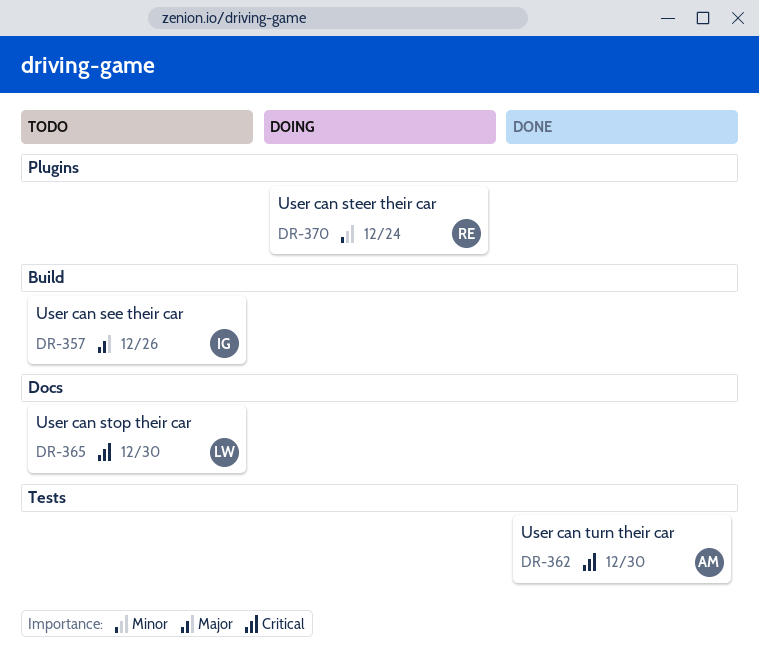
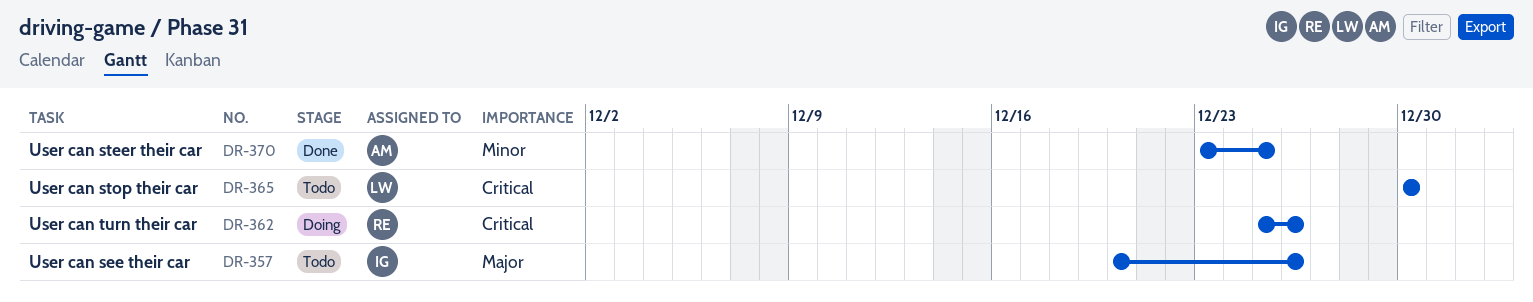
DR-362, status: Done -> Doing
DR-362, owner: AM -> RE
DR-362, due: Dec 30 -> Dec 26
DR-370, status: Doing -> Done
DR-370, owner: RE -> AM
DR-370, due: Dec 24 -> Dec 25

